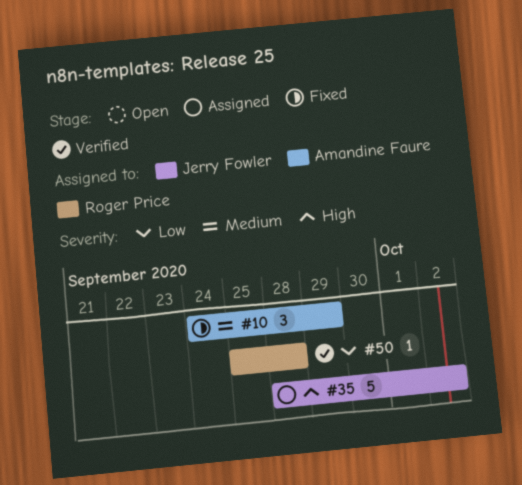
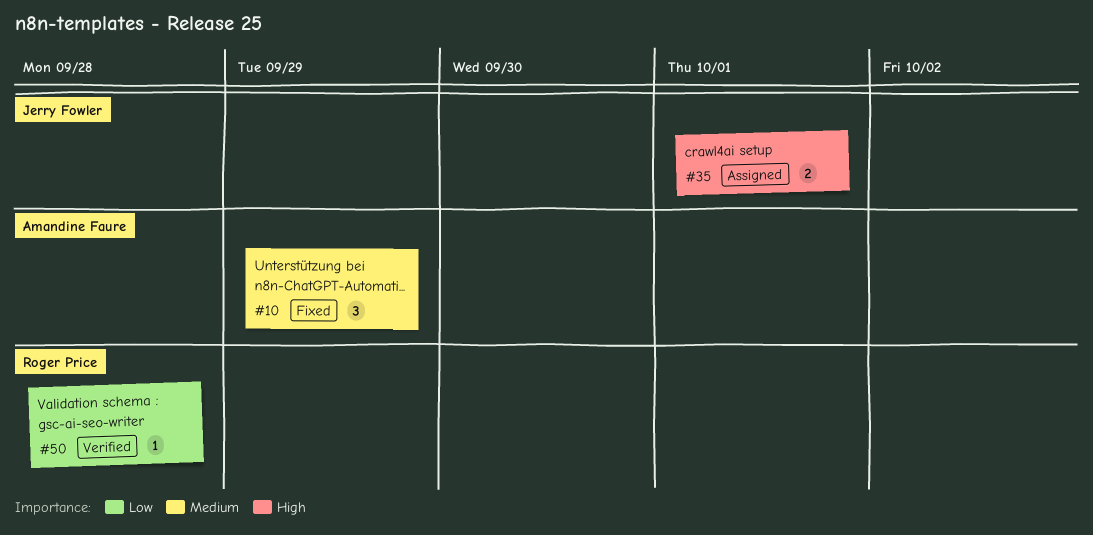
#35, estimate: 5 -> 2
#35, due: Oct 2 -> Oct 1

